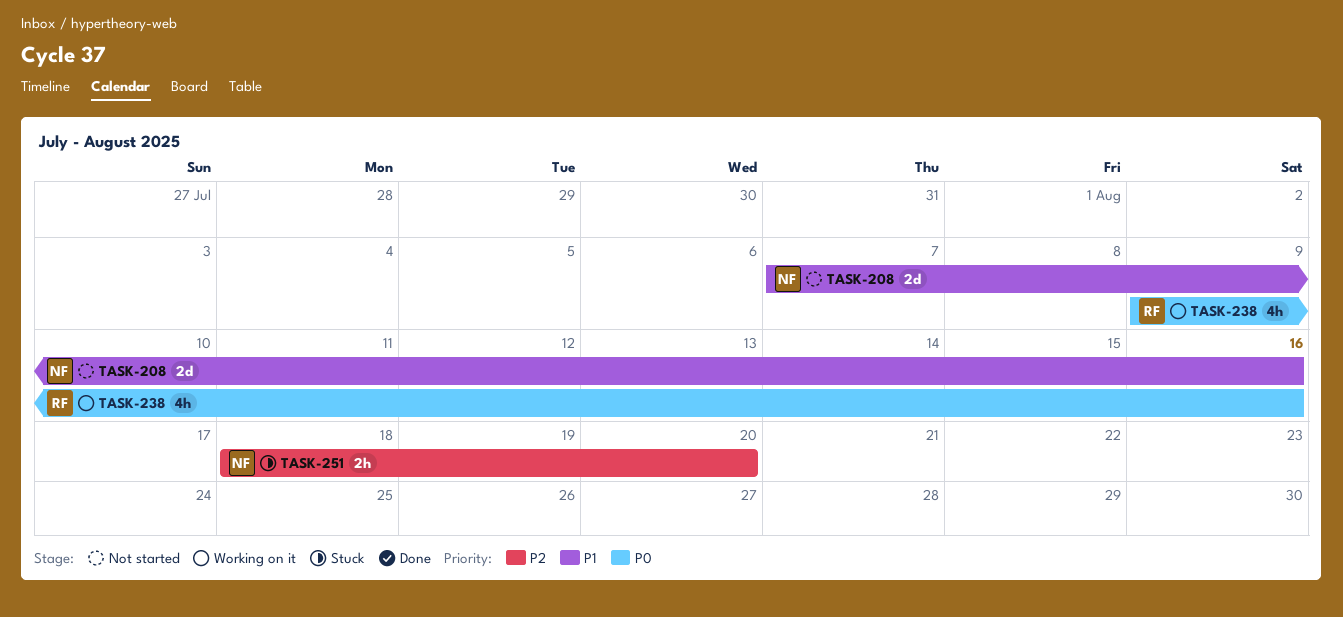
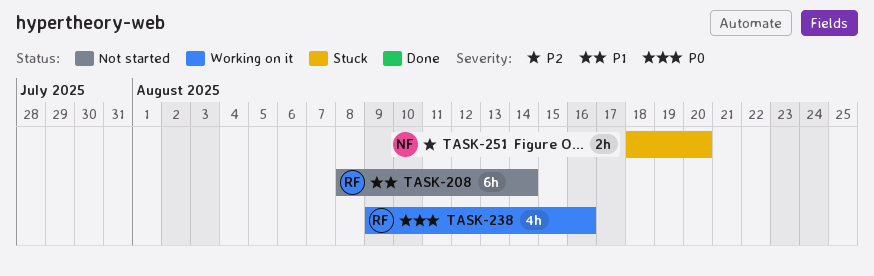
TASK-208, owner: NF -> RF
TASK-208, estimate: 2d -> 6h
TASK-208, start: Aug 7 -> Aug 8
TASK-208, due: Aug 16 -> Aug 14

